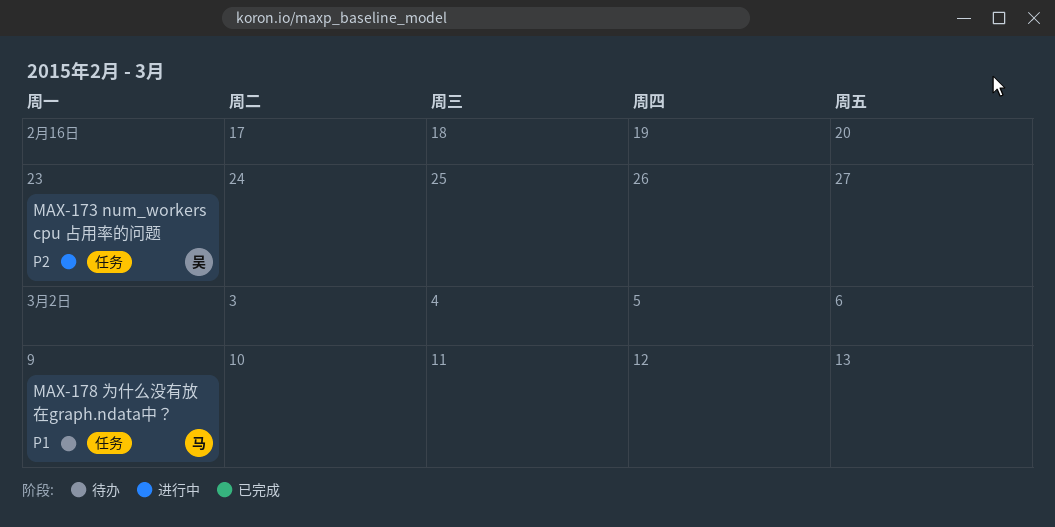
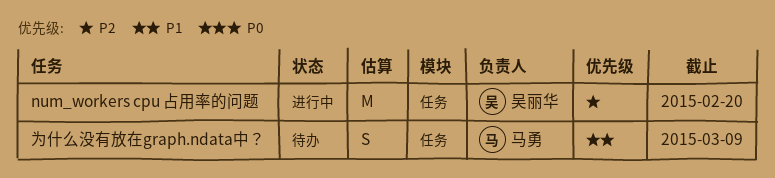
num_workers cpu 占用率的问题, due: Feb 23 -> Feb 20

